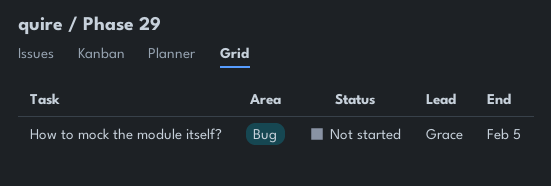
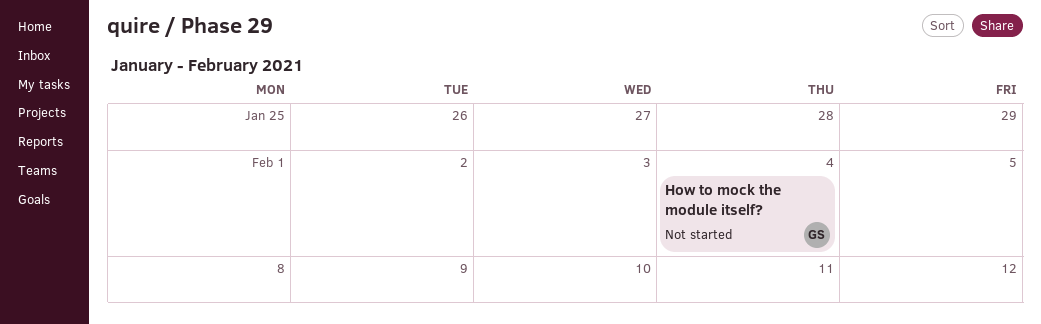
How to mock the module itself?, due: Feb 5 -> Feb 4

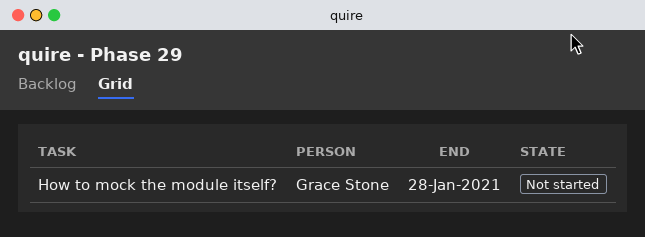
How to mock the module itself?, due: Feb 4 -> Jan 28

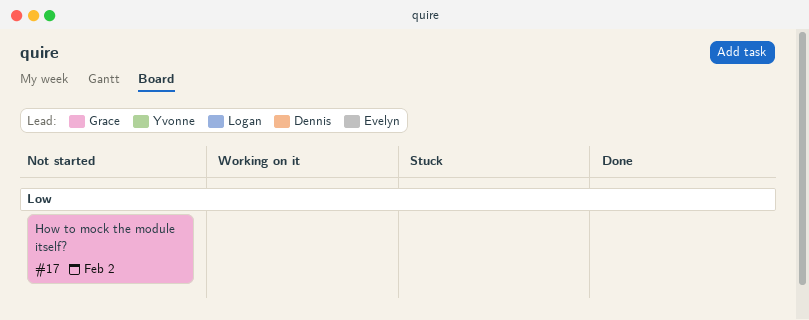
How to mock the module itself?, due: Jan 28 -> Feb 2

